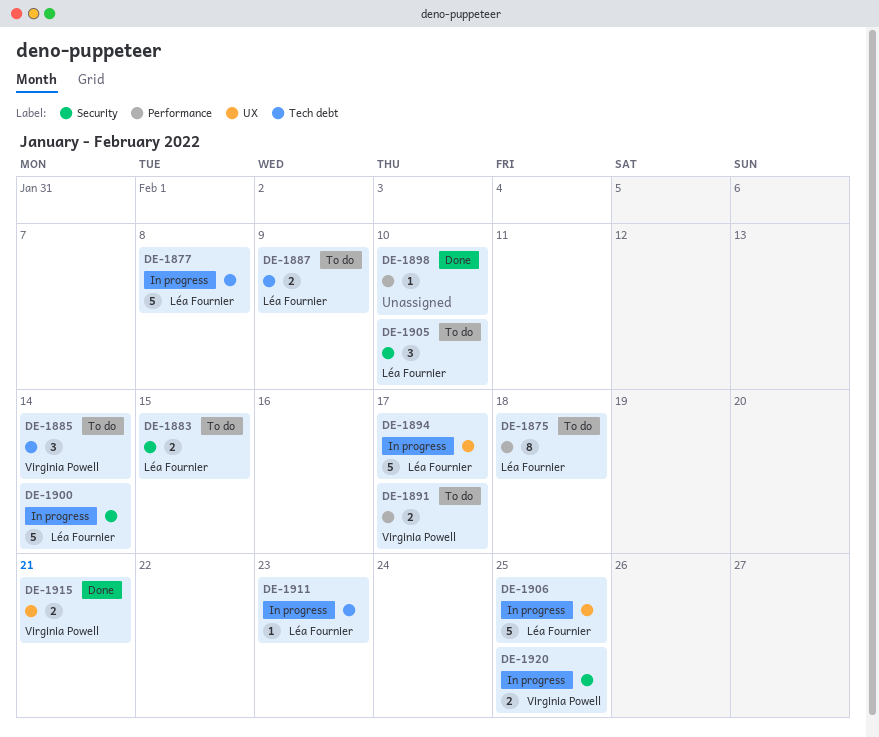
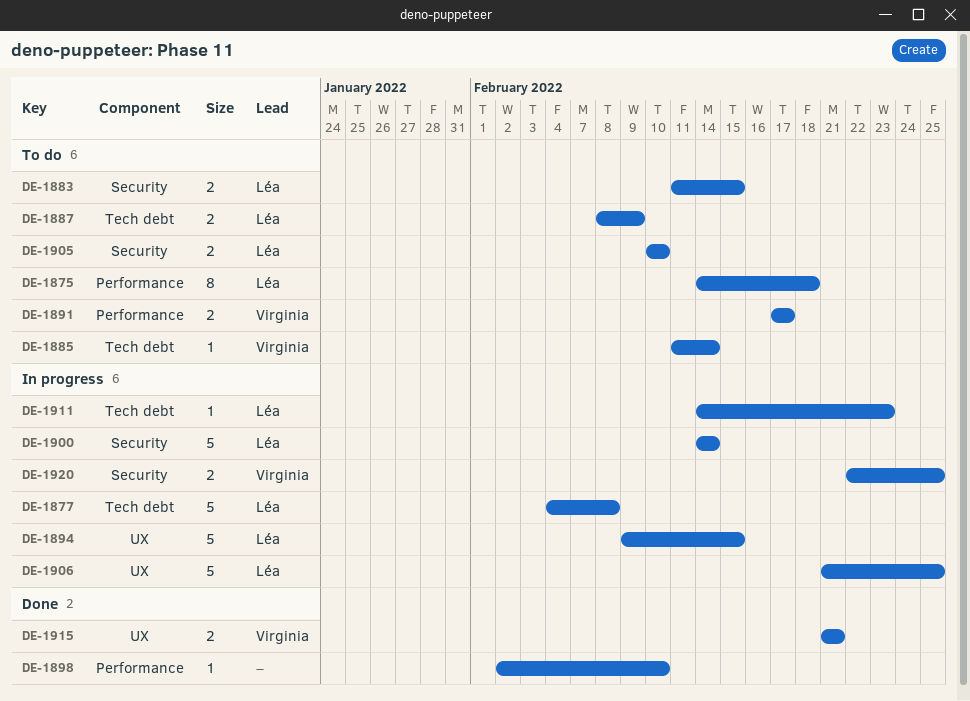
DE-1885, estimate: 3 -> 1
DE-1894, due: Feb 17 -> Feb 15
DE-1905, estimate: 3 -> 2

